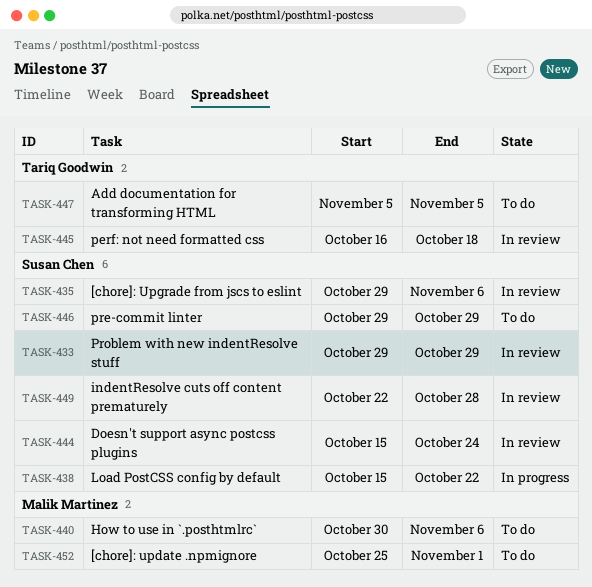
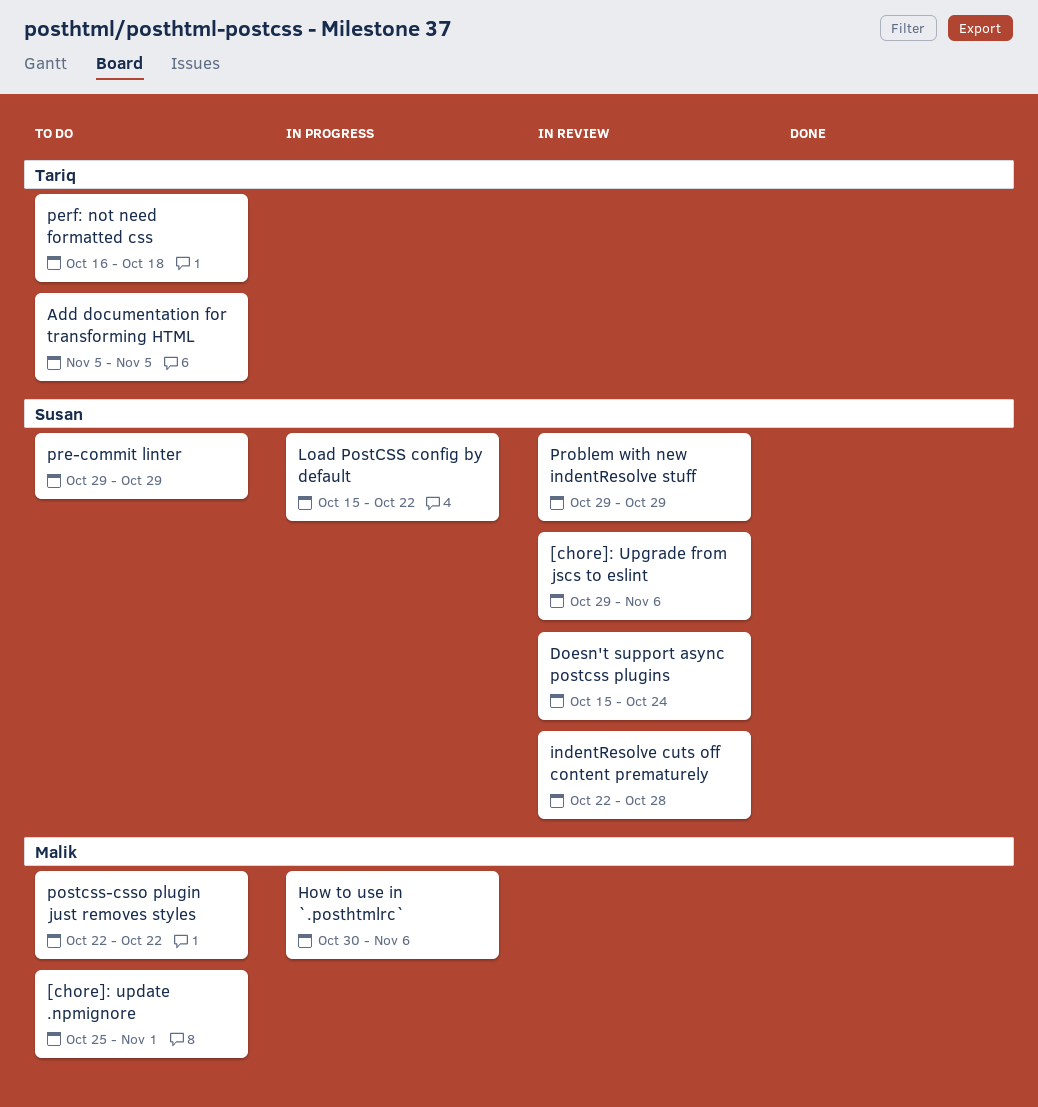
How to use in `.posthtmlrc`, status: To do -> In progress
perf: not need formatted css, status: In review -> To do
postcss-csso plugin just removes styles: none -> present

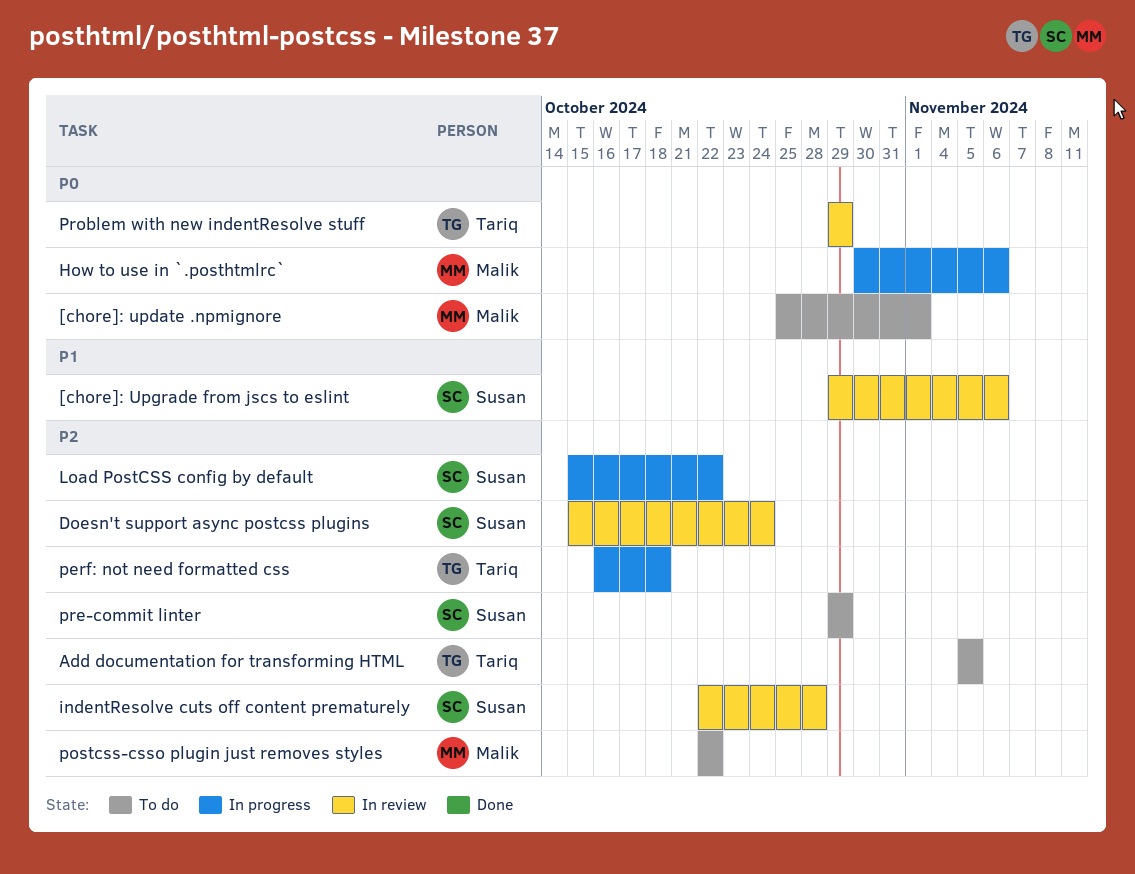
perf: not need formatted css, status: To do -> In progress
Problem with new indentResolve stuff, owner: Susan -> Tariq

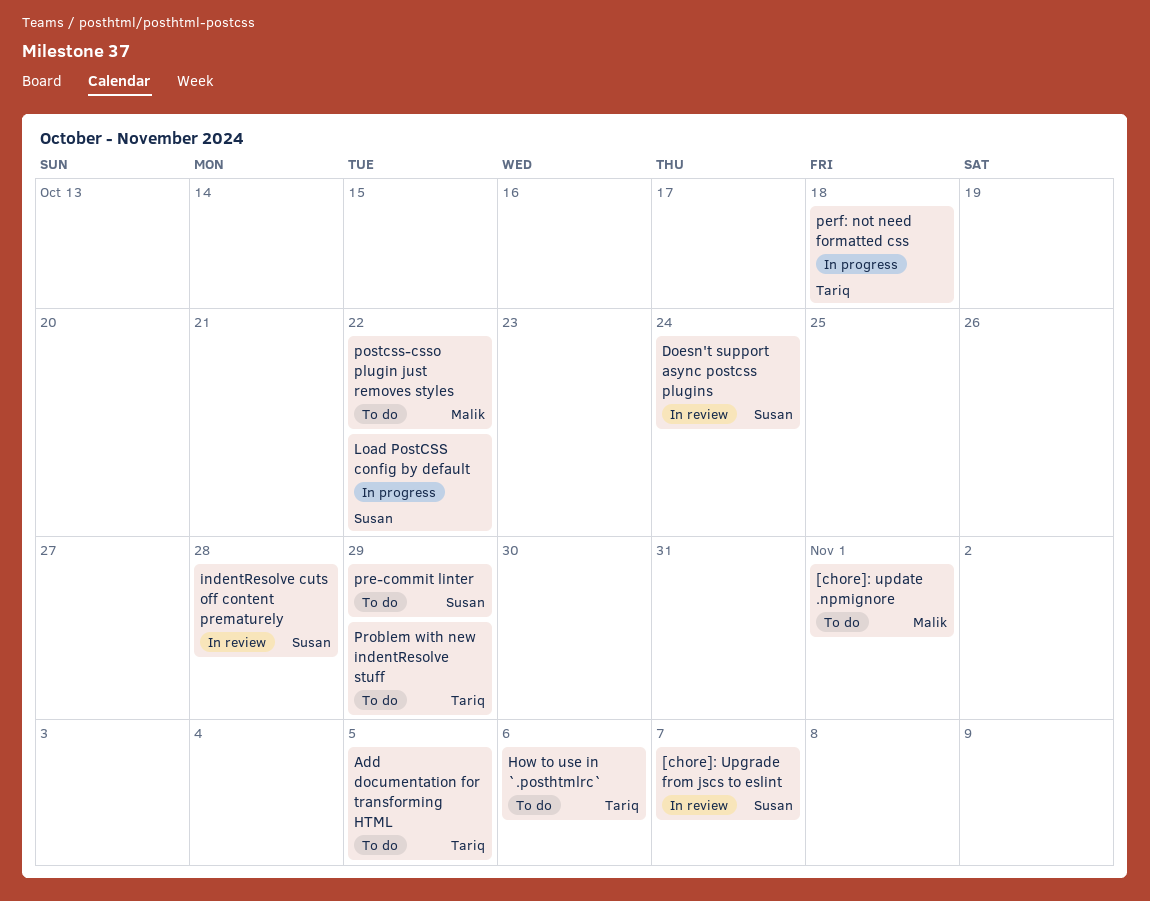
[chore]: Upgrade from jscs to eslint, due: Nov 6 -> Nov 7
How to use in `.posthtmlrc`, status: In progress -> To do
How to use in `.posthtmlrc`, owner: Malik -> Tariq
Problem with new indentResolve stuff, status: In review -> To do

